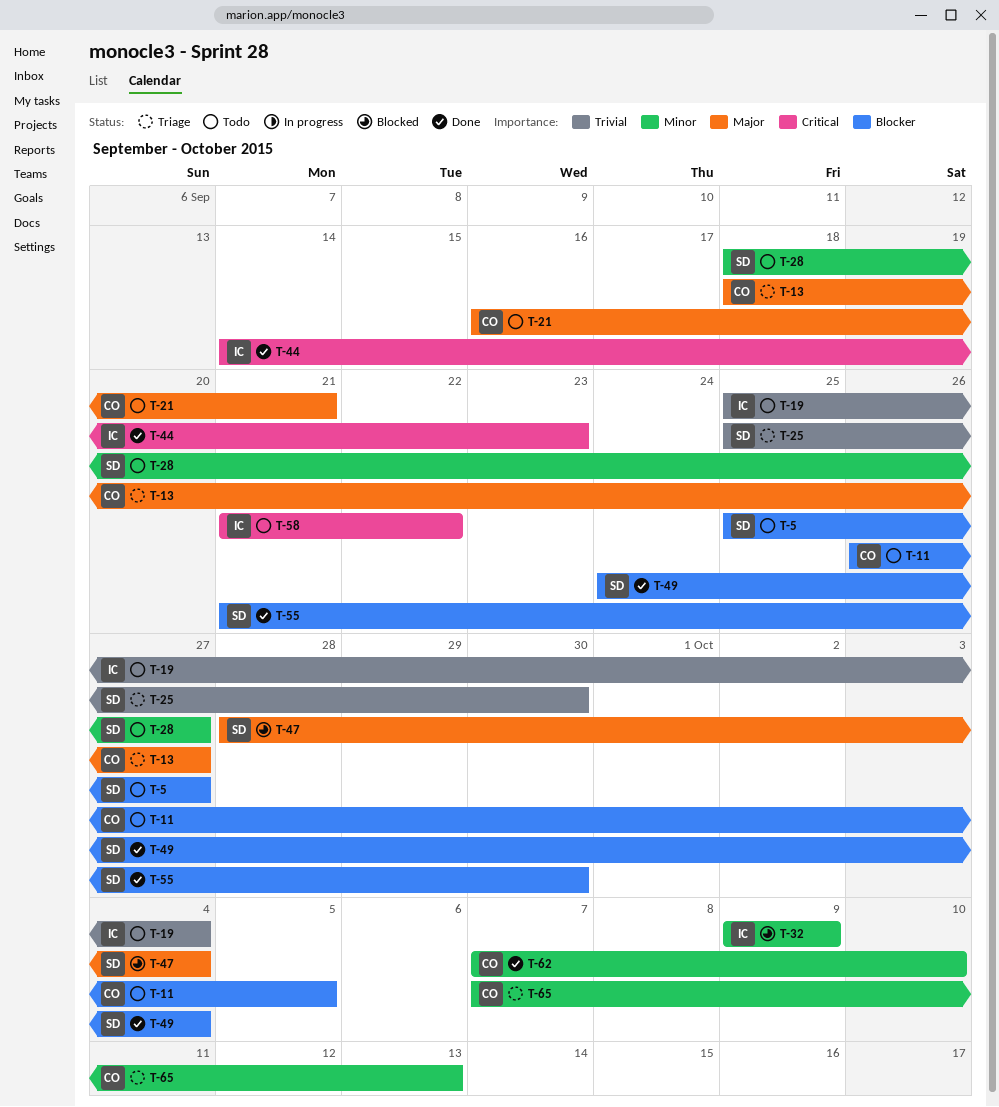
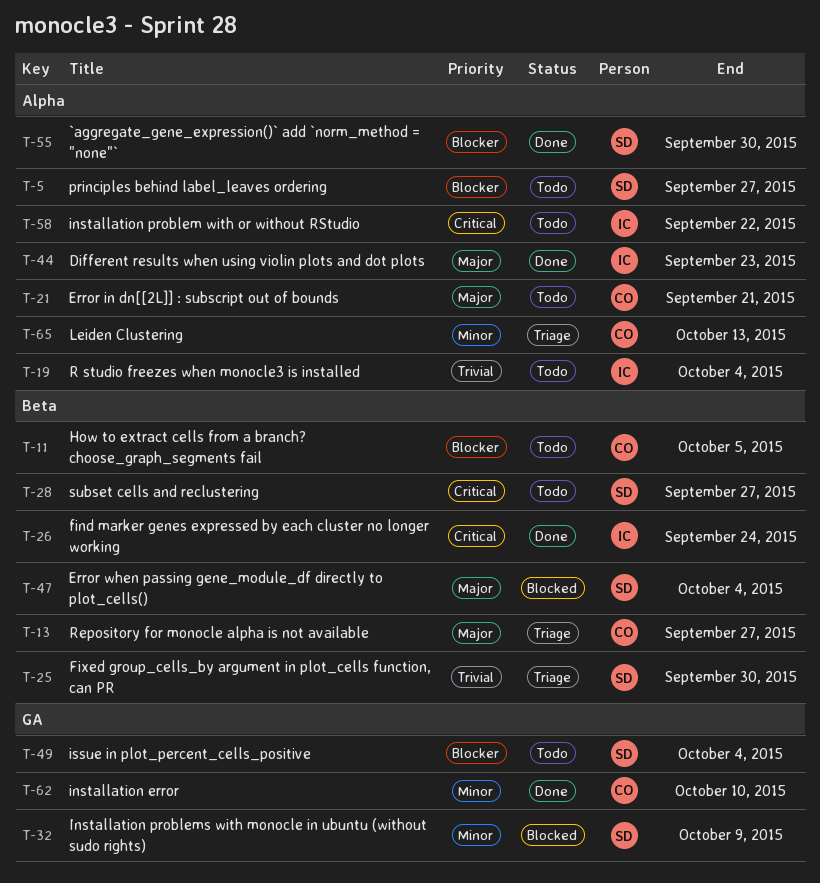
T-26: none -> present
T-28, priority: Minor -> Critical
T-32, owner: IC -> SD
T-44, priority: Critical -> Major
T-49, status: Done -> Todo

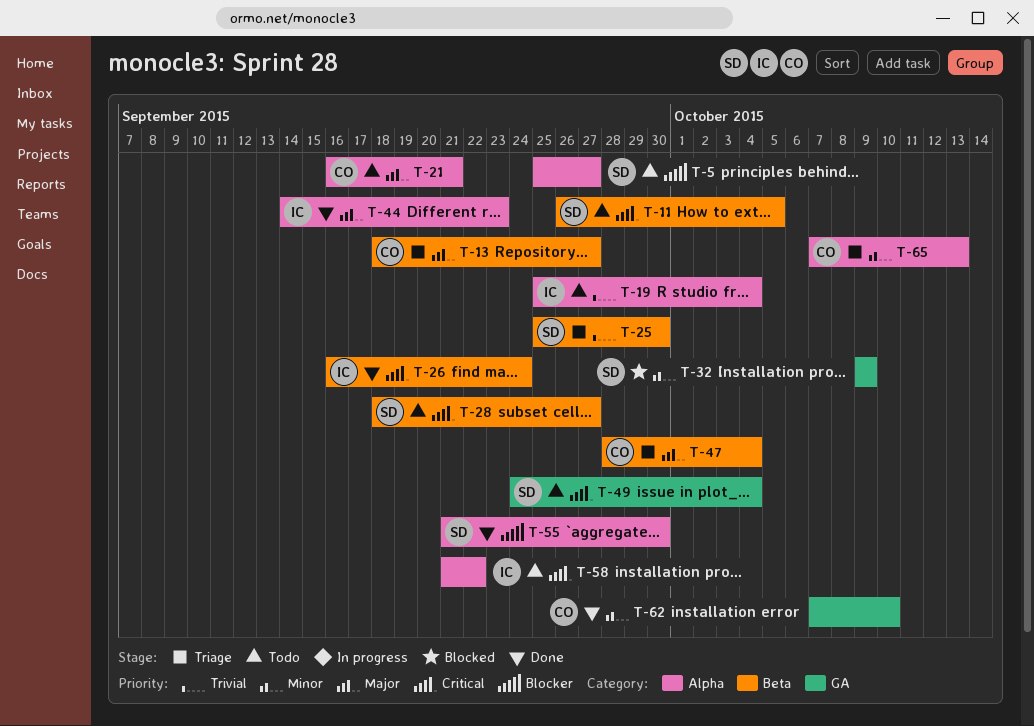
T-11, owner: CO -> SD
T-11, priority: Blocker -> Critical
T-47, status: Blocked -> Triage
T-47, owner: SD -> CO
T-49, priority: Blocker -> Critical

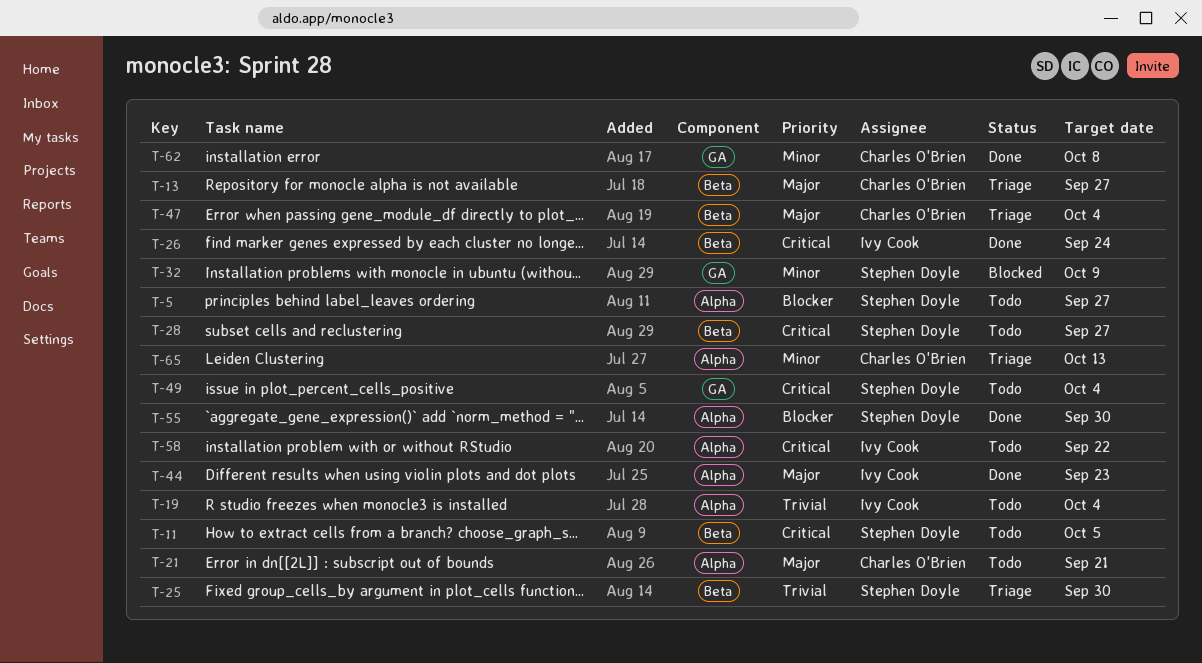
T-62, due: Oct 10 -> Oct 8

